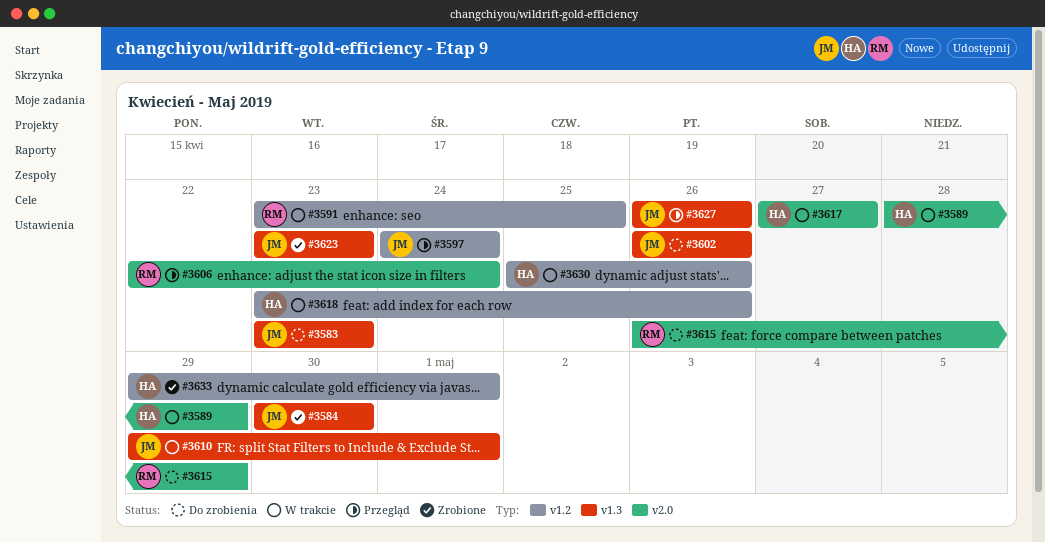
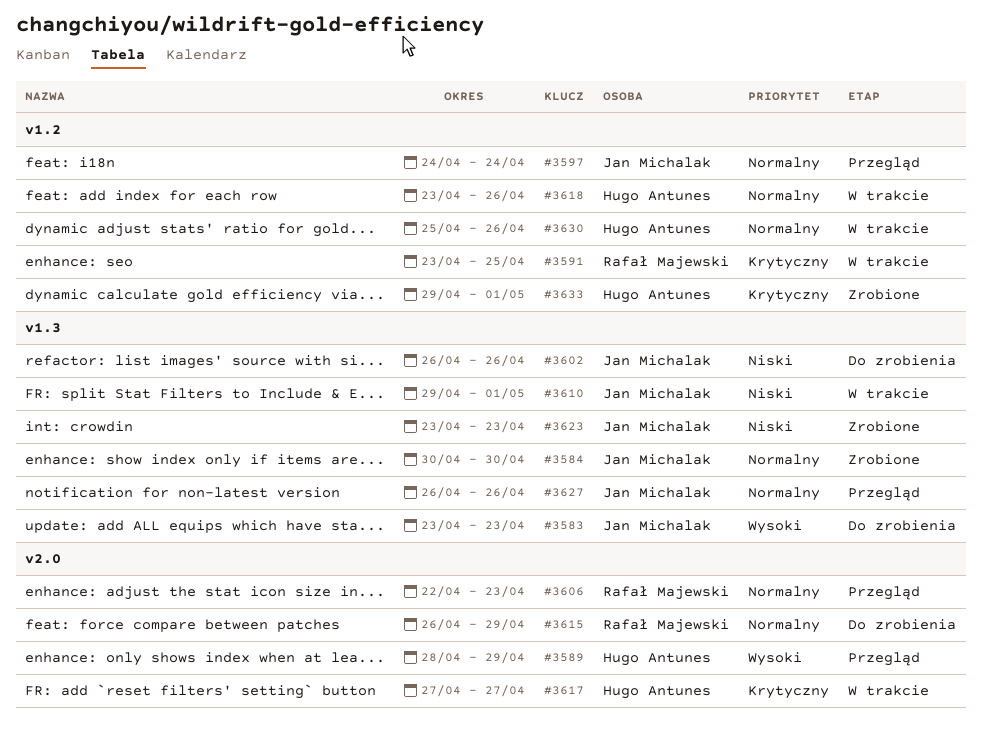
#3589, status: W trakcie -> Przegląd
#3606, due: Apr 24 -> Apr 23

